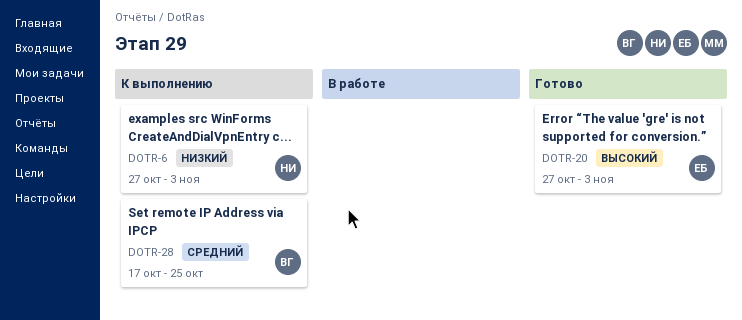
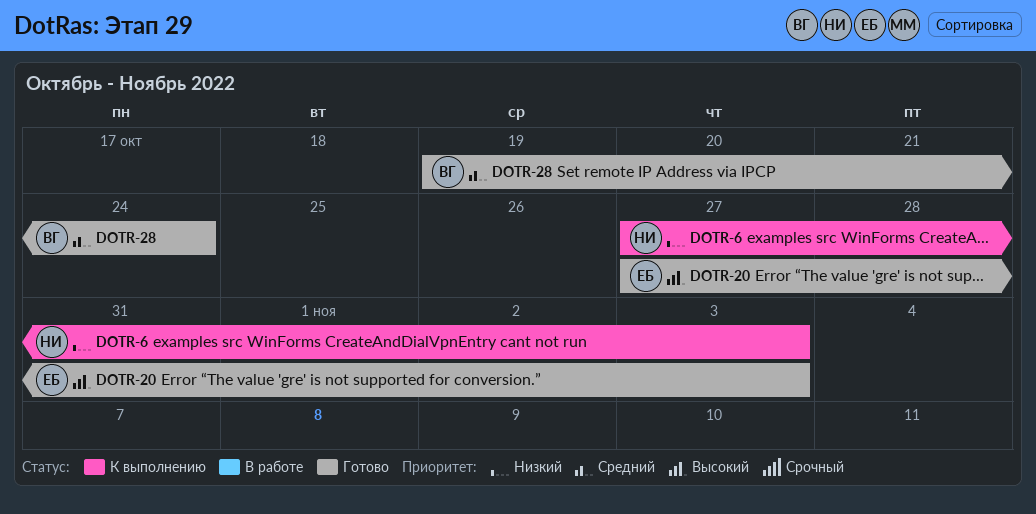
DOTR-28, status: К выполнению -> Готово
DOTR-28, start: Oct 17 -> Oct 19
DOTR-28, due: Oct 25 -> Oct 24

